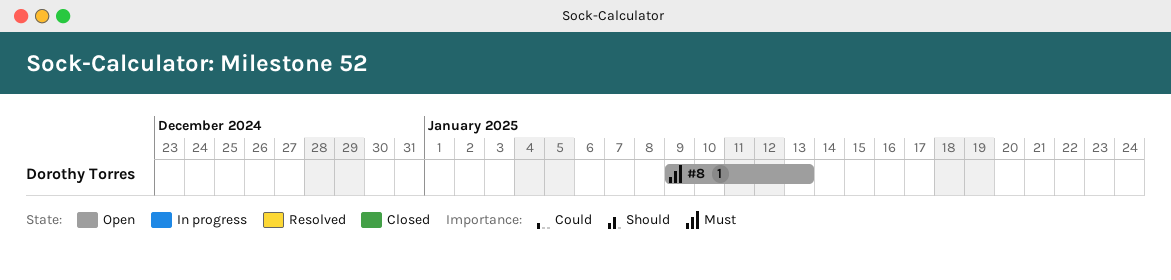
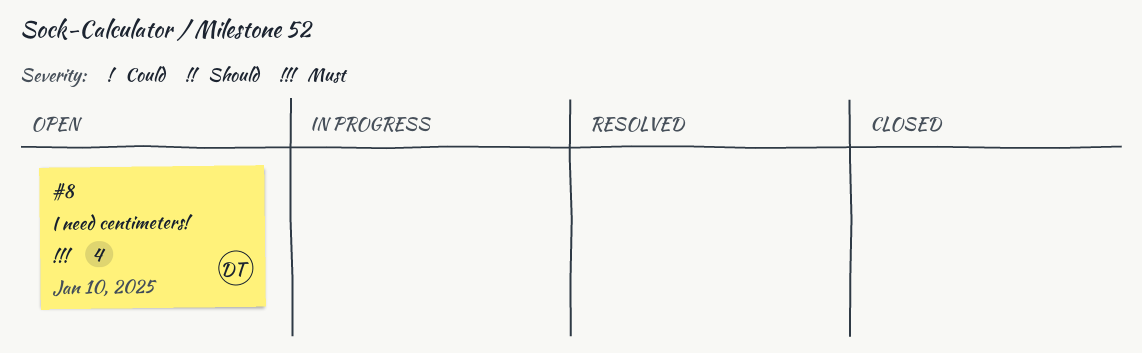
#8, estimate: 1 -> 4
#8, due: Jan 13 -> Jan 10

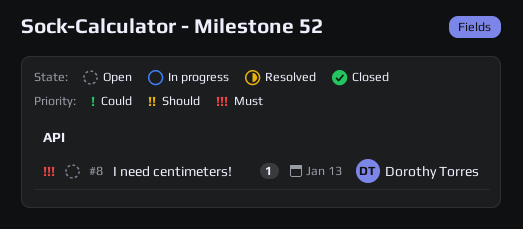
#8, estimate: 4 -> 1
#8, due: Jan 10 -> Jan 13

